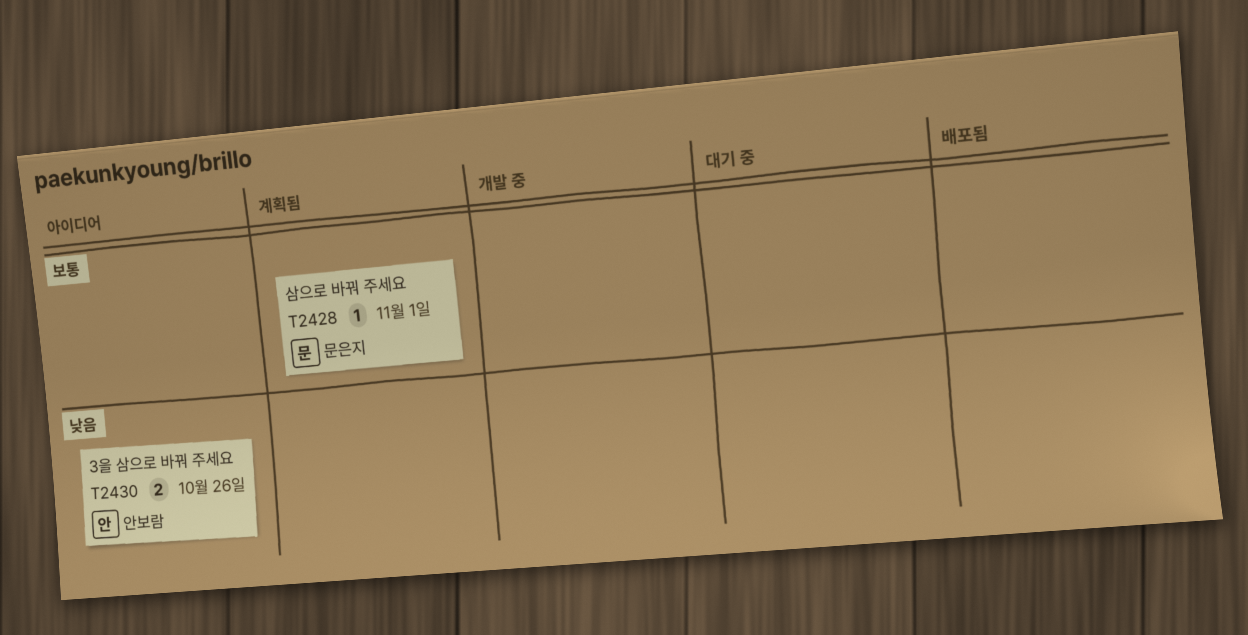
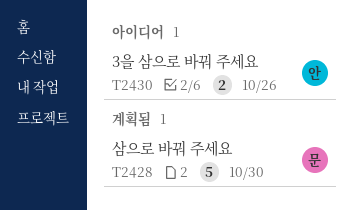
T2428, estimate: 1 -> 5
T2428, due: Nov 1 -> Oct 30

